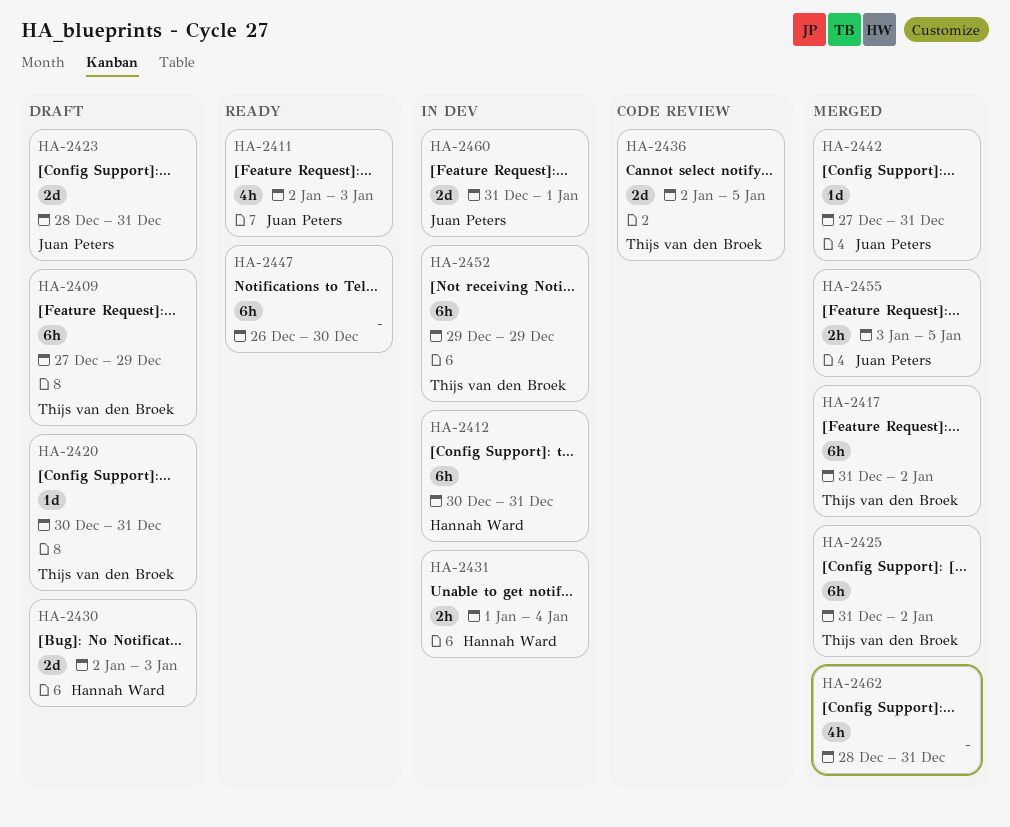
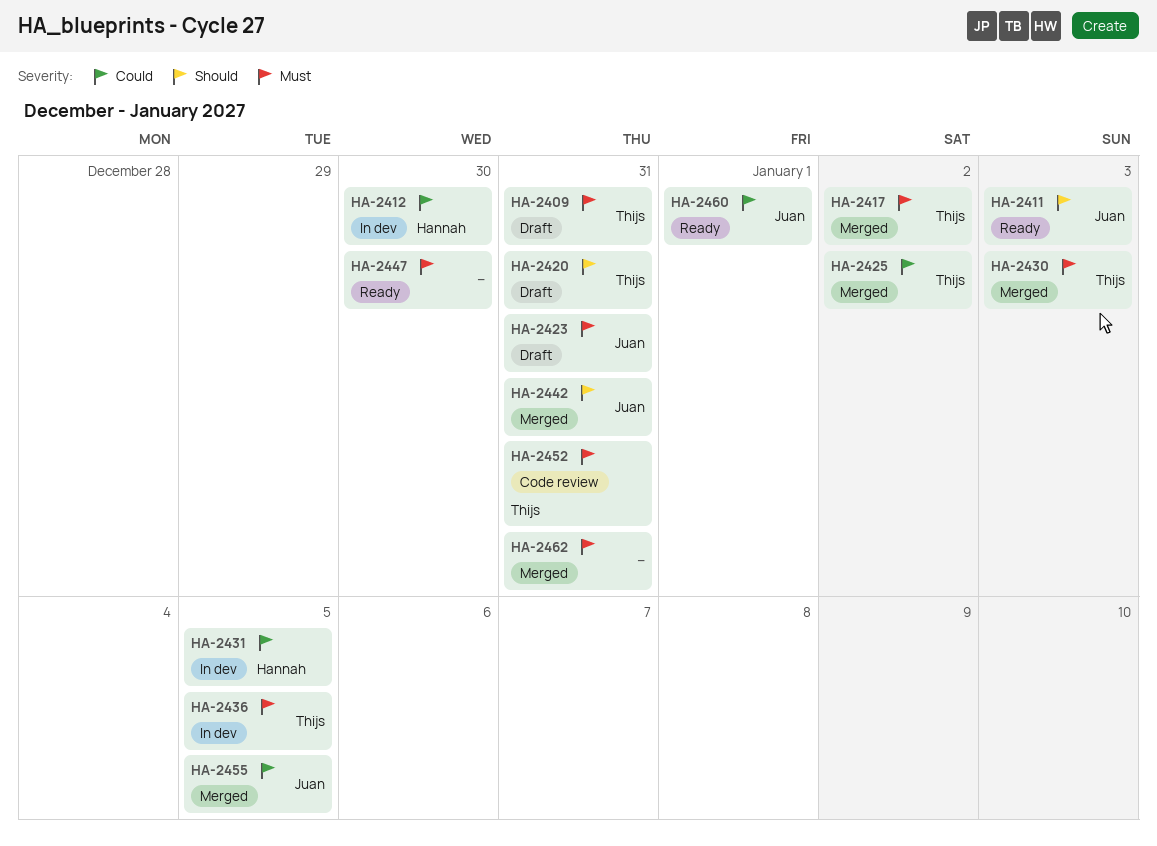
HA-2409, due: Dec 29 -> Dec 31
HA-2412, due: Dec 31 -> Dec 30
HA-2430, status: Draft -> Merged
HA-2430, owner: Hannah Ward -> Thijs van den Broek
HA-2431, due: Jan 4 -> Jan 5
HA-2436, status: Code review -> In dev
HA-2452, status: In dev -> Code review
HA-2452, due: Dec 29 -> Dec 31
HA-2460, status: In dev -> Ready

